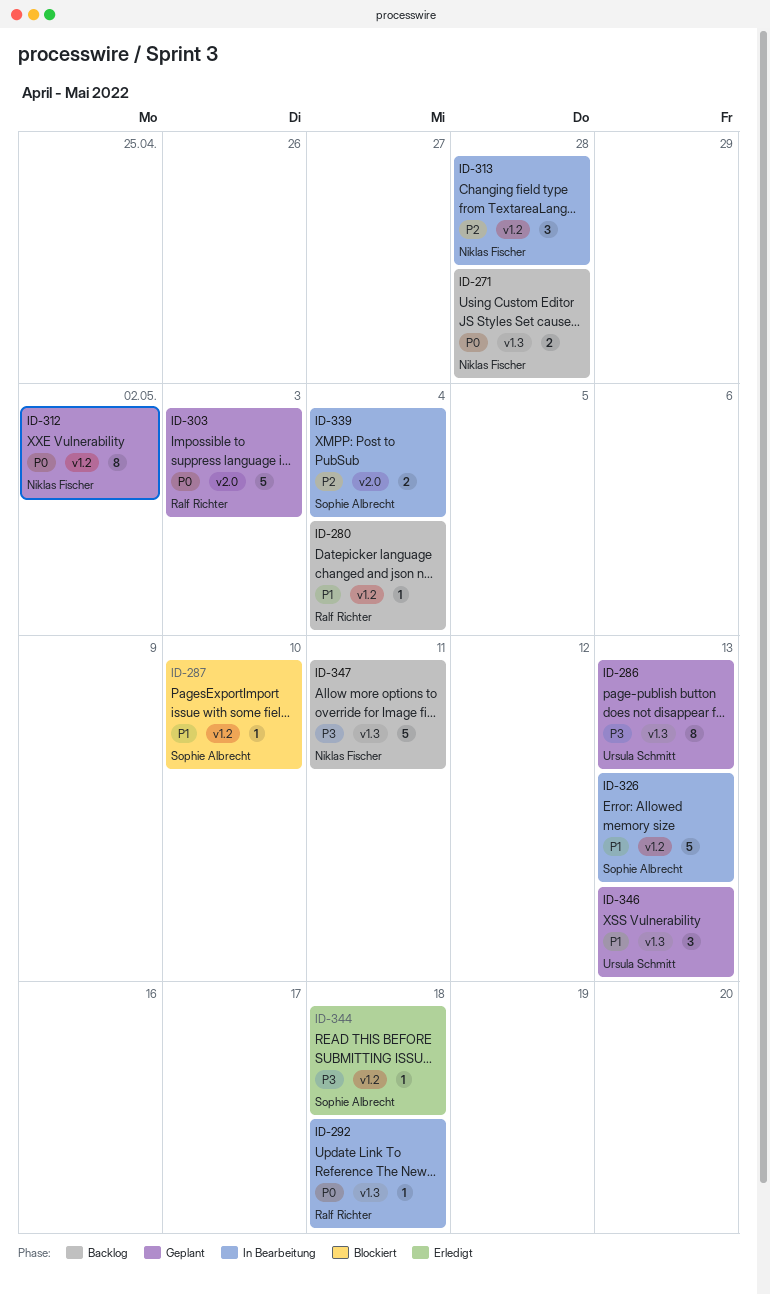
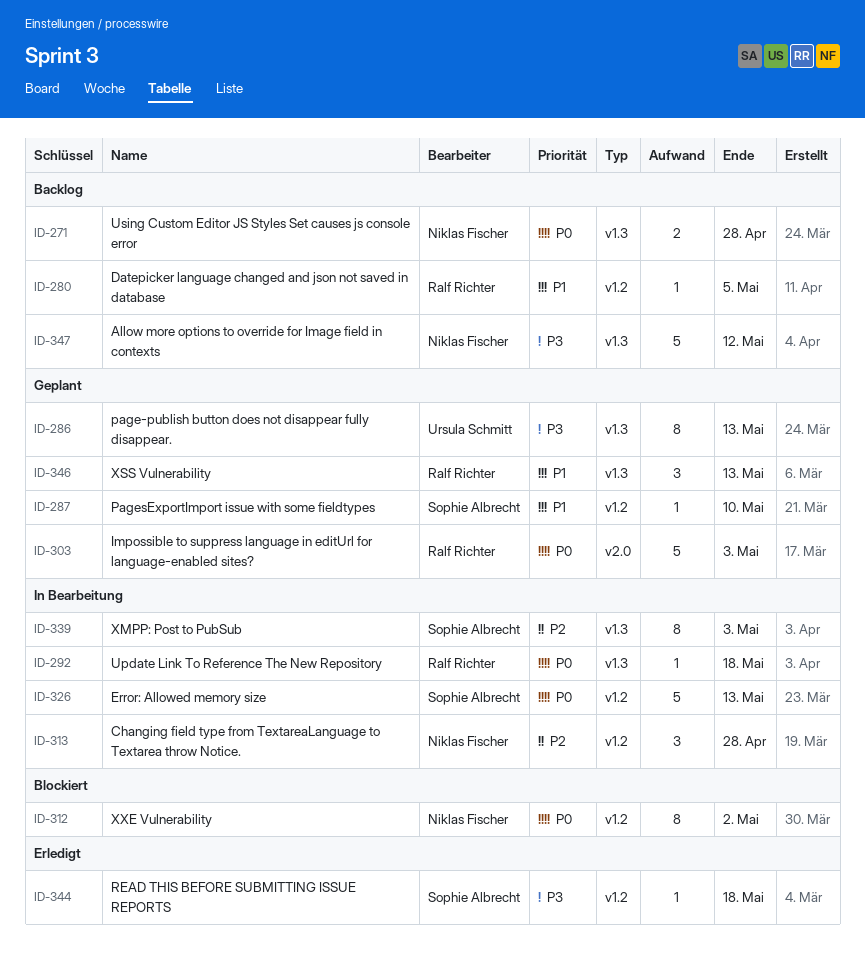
ID-280, due: May 4 -> May 5
ID-287, status: Blockiert -> Geplant
ID-312, status: Geplant -> Blockiert
ID-326, priority: P1 -> P0
ID-339, label: v2.0 -> v1.3
ID-339, estimate: 2 -> 8
ID-339, due: May 4 -> May 3
ID-346, owner: Ursula Schmitt -> Ralf Richter
ID-347, due: May 11 -> May 12

